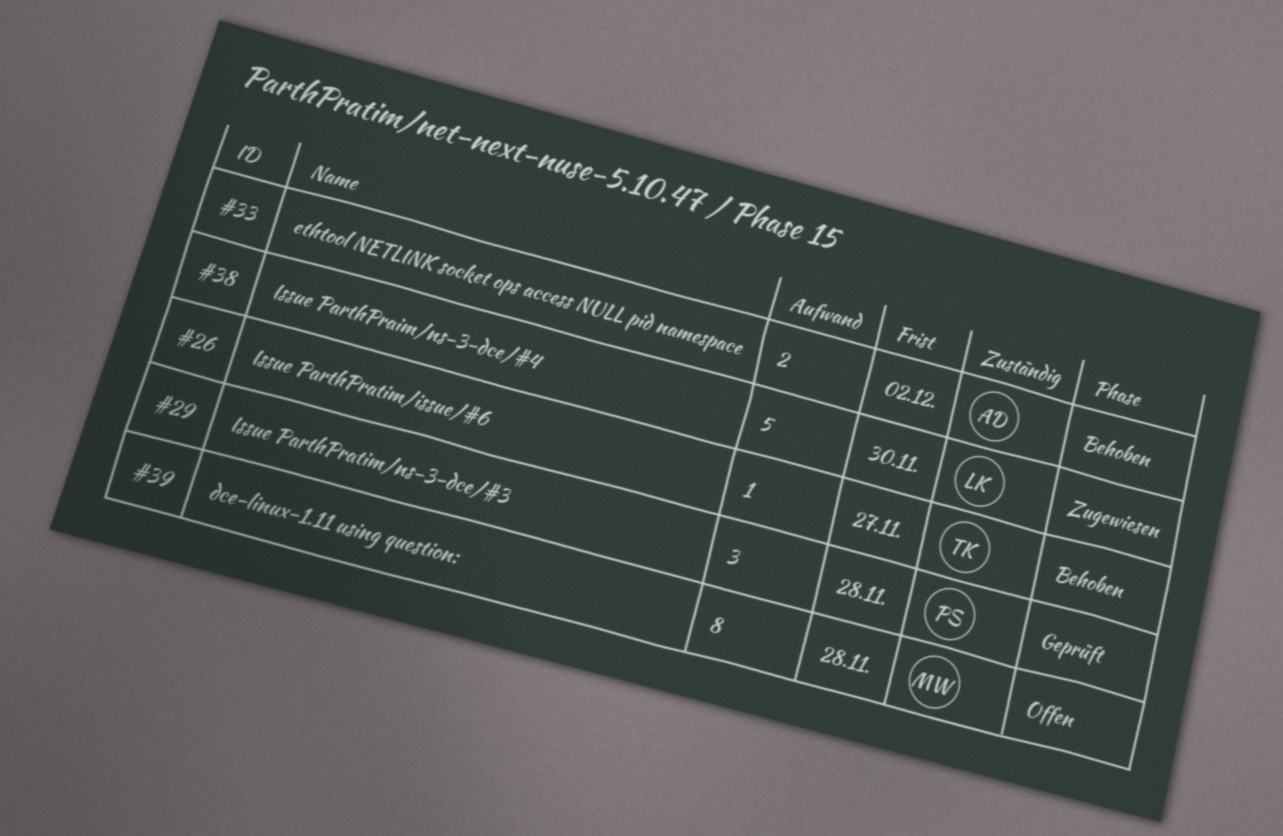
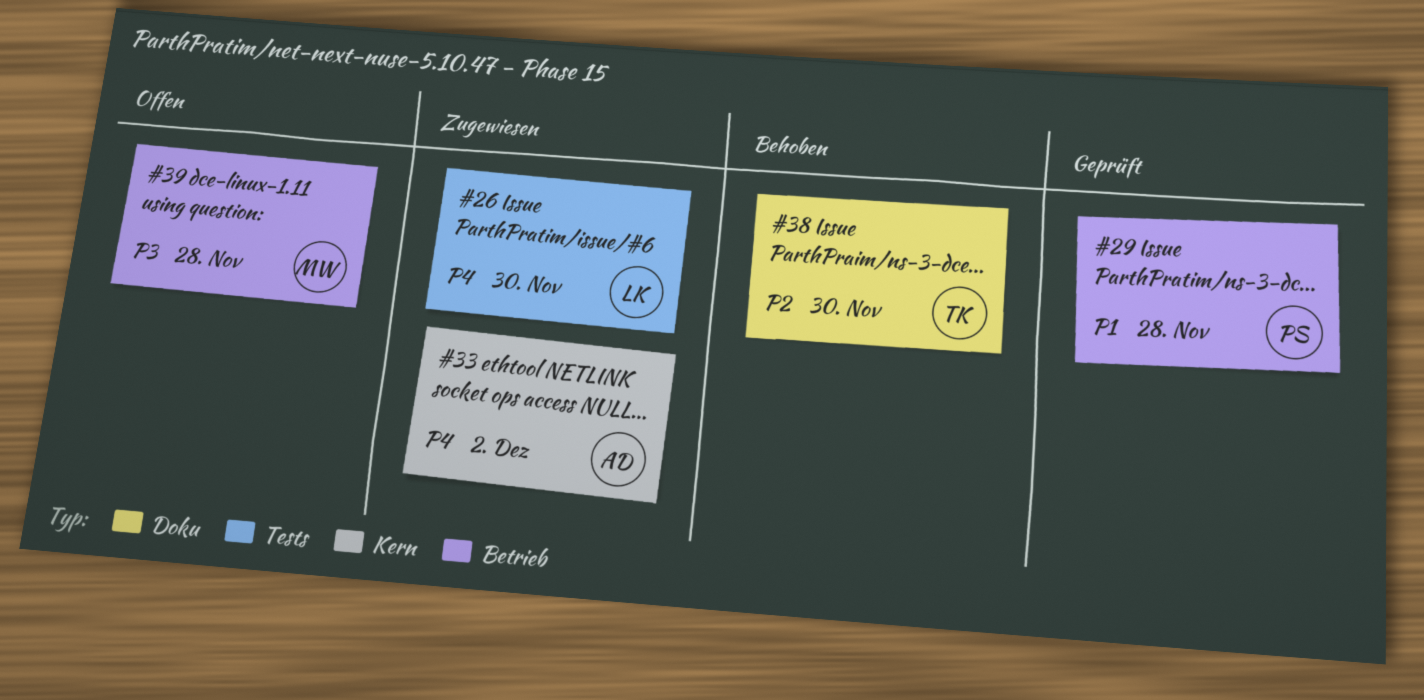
#26, status: Behoben -> Zugewiesen
#26, owner: TK -> LK
#26, due: Nov 27 -> Nov 30
#33, status: Behoben -> Zugewiesen
#38, status: Zugewiesen -> Behoben
#38, owner: LK -> TK

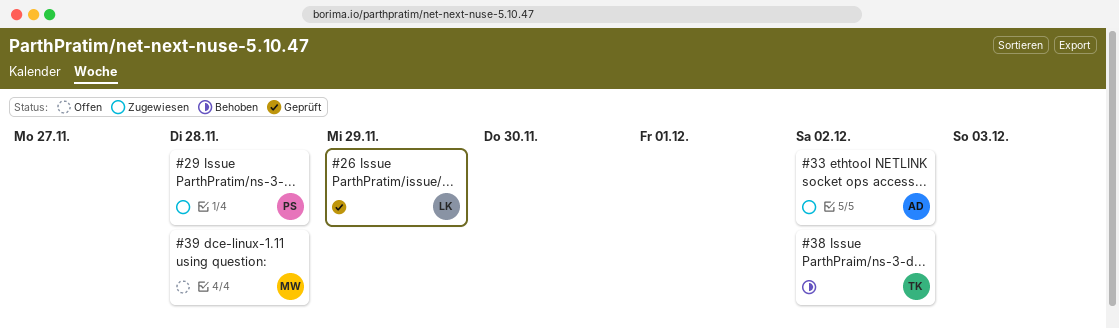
#26, status: Zugewiesen -> Geprüft
#26, due: Nov 30 -> Nov 29
#29, status: Geprüft -> Zugewiesen
#38, due: Nov 30 -> Dec 2

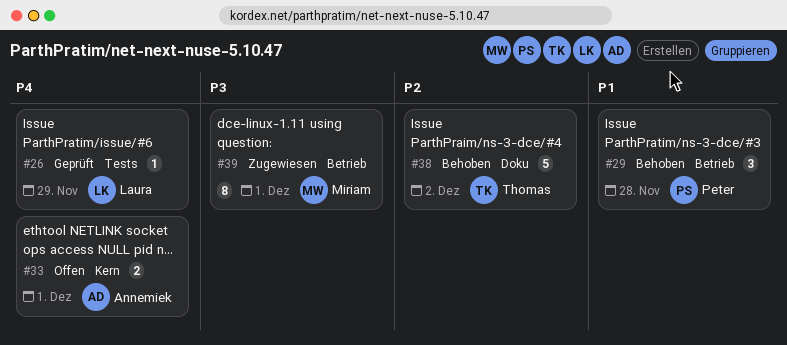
#29, status: Zugewiesen -> Behoben
#33, status: Zugewiesen -> Offen
#33, due: Dec 2 -> Dec 1
#39, status: Offen -> Zugewiesen
#39, due: Nov 28 -> Dec 1

